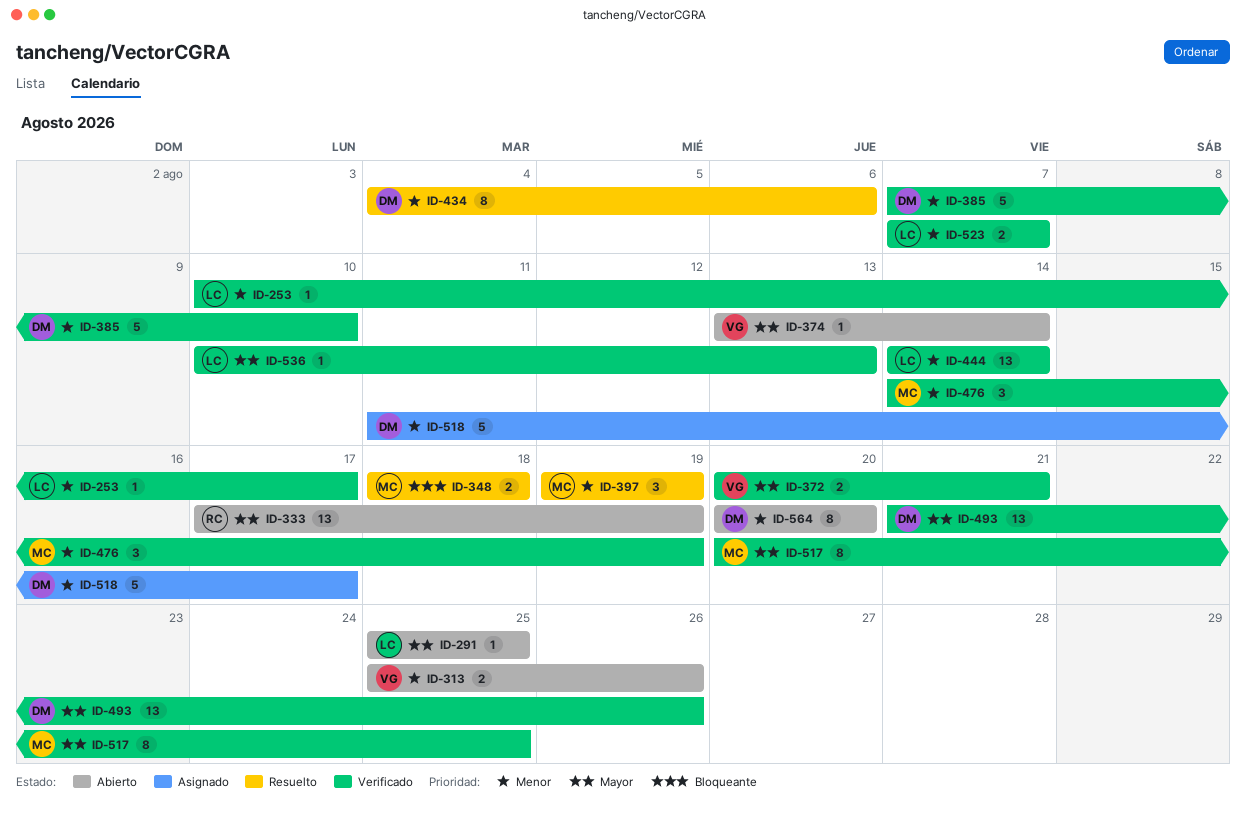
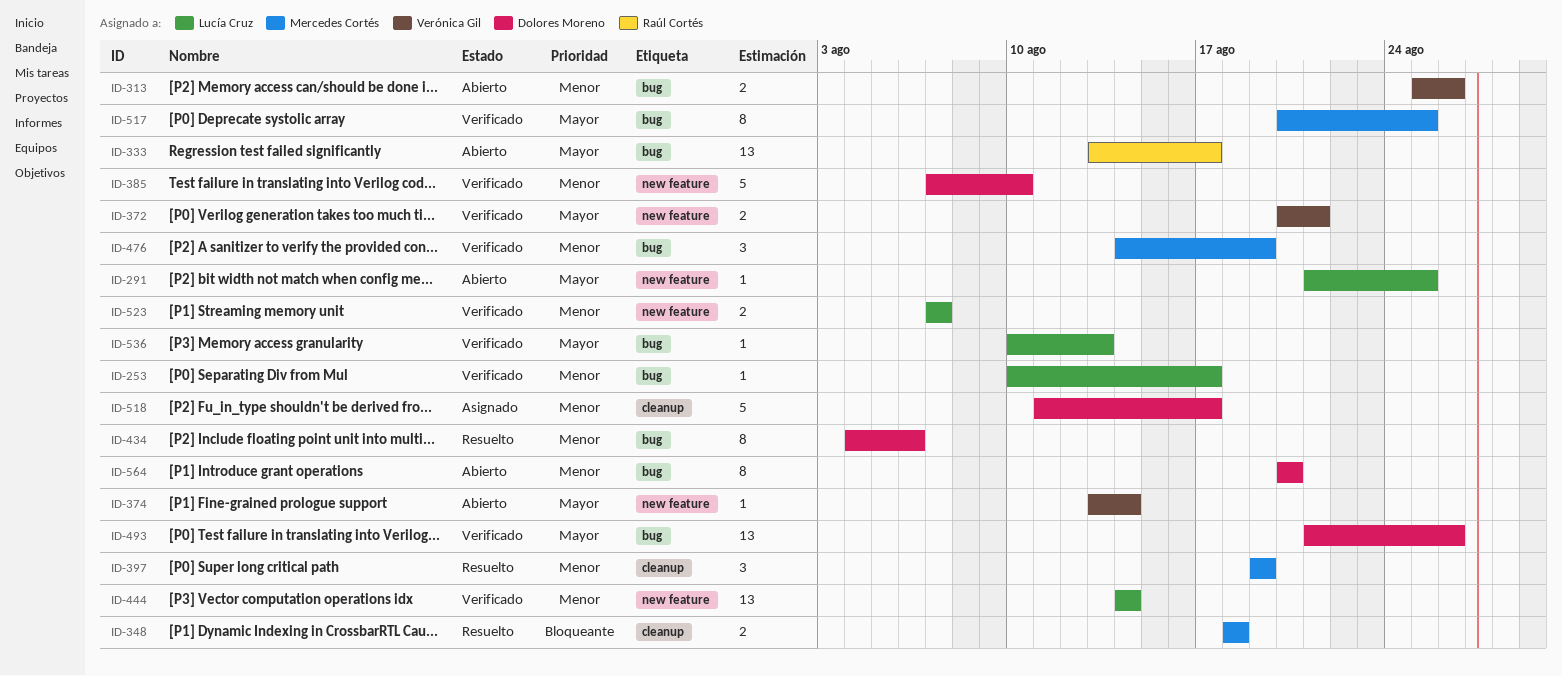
ID-291, start: Aug 25 -> Aug 21
ID-333, start: Aug 17 -> Aug 13
ID-333, due: Aug 19 -> Aug 17

